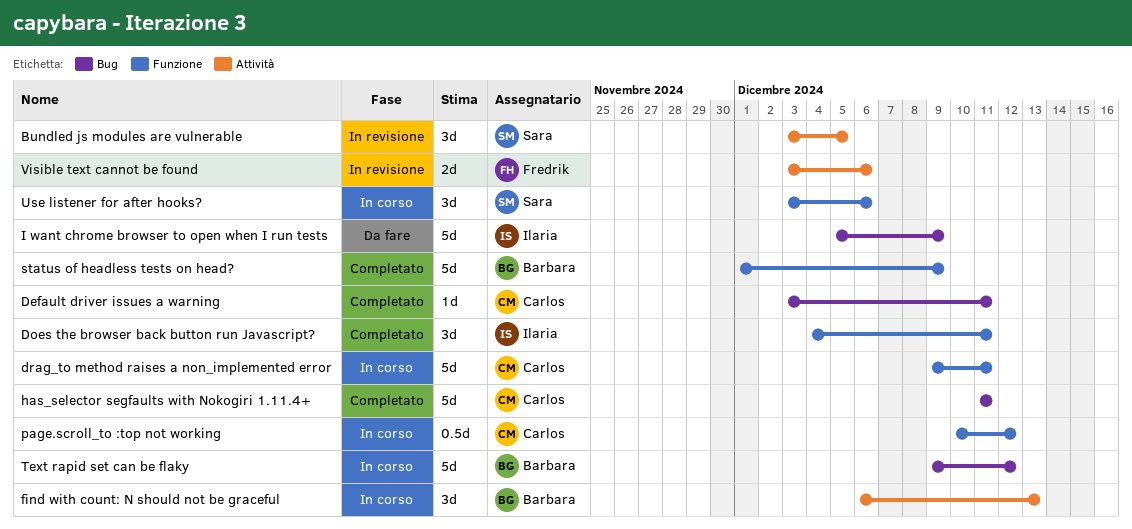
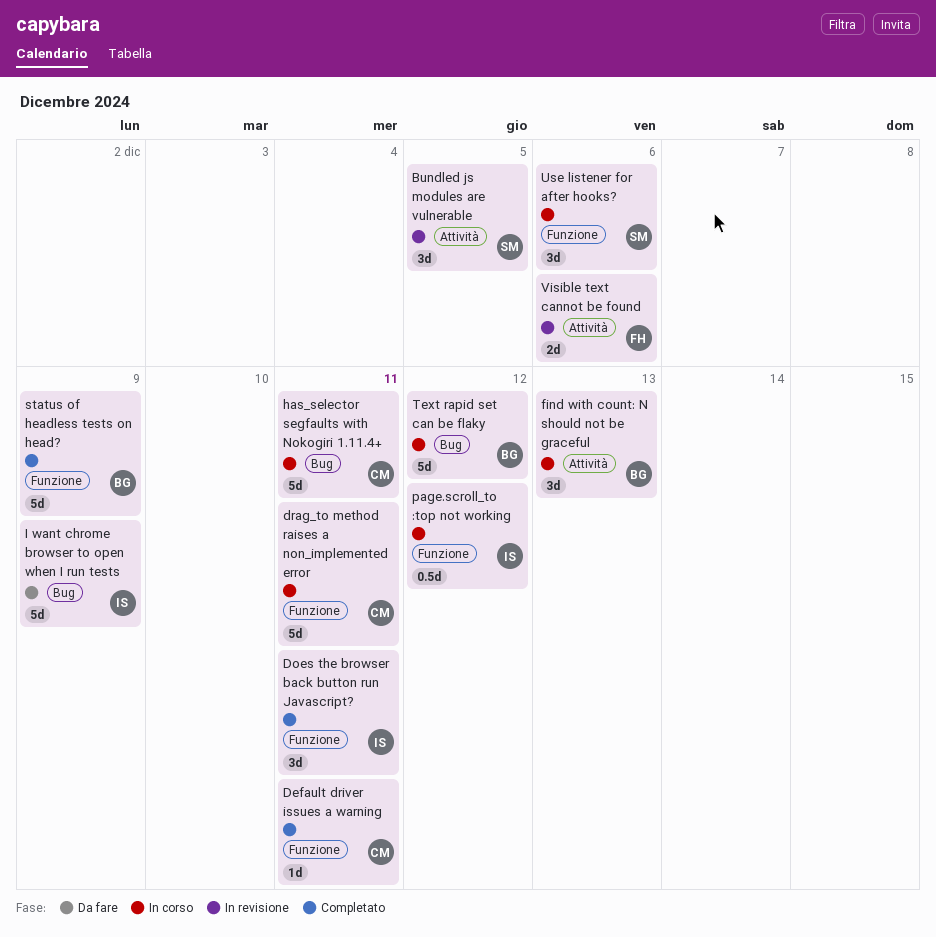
Default driver issues a warning, label: Bug -> Funzione
has_selector segfaults with Nokogiri 1.11.4+, status: Completato -> In corso
page.scroll_to :top not working, owner: Carlos -> Ilaria

